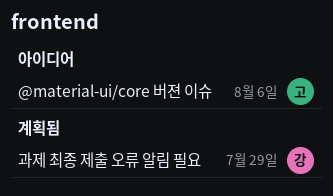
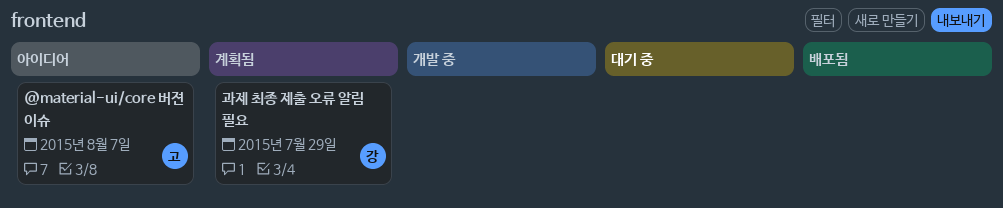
@material-ui/core 버젼 이슈, due: Aug 6 -> Aug 7

